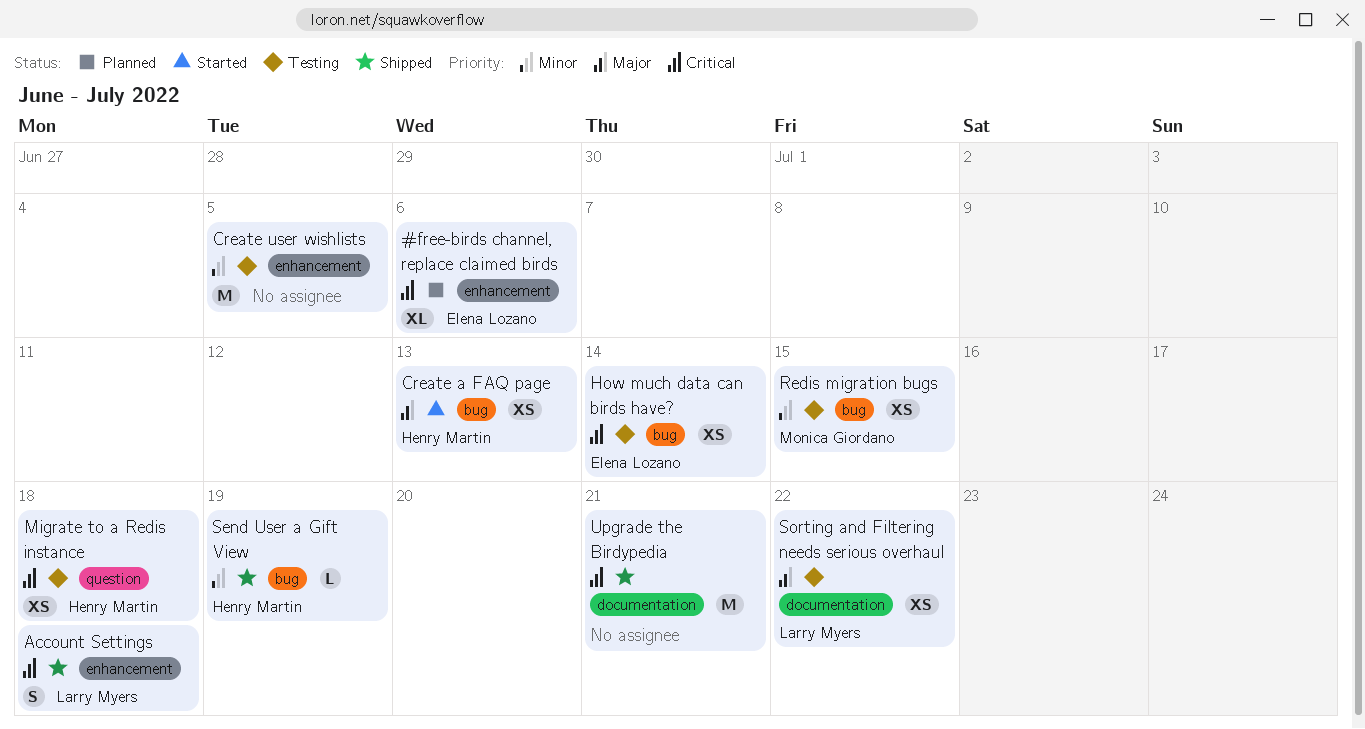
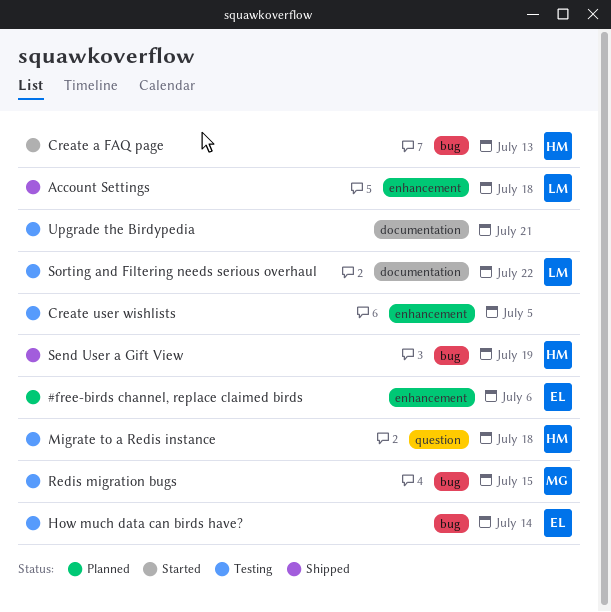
Upgrade the Birdypedia, status: Shipped -> Testing

